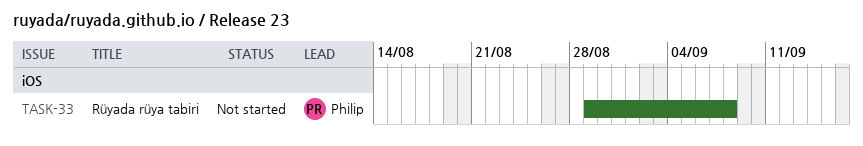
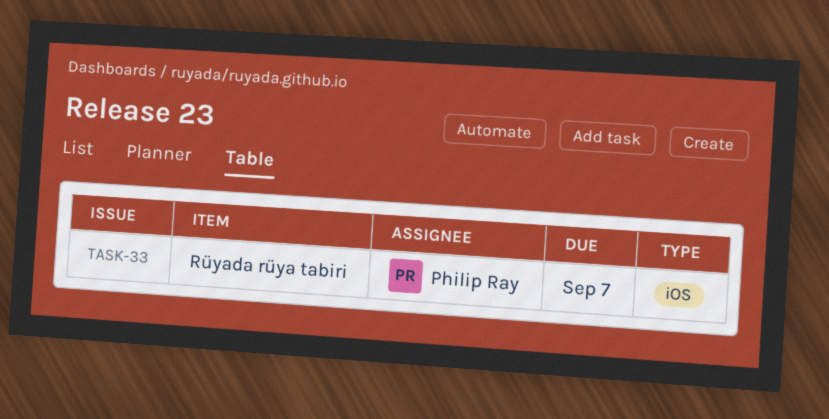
TASK-33, due: Sep 8 -> Sep 7

